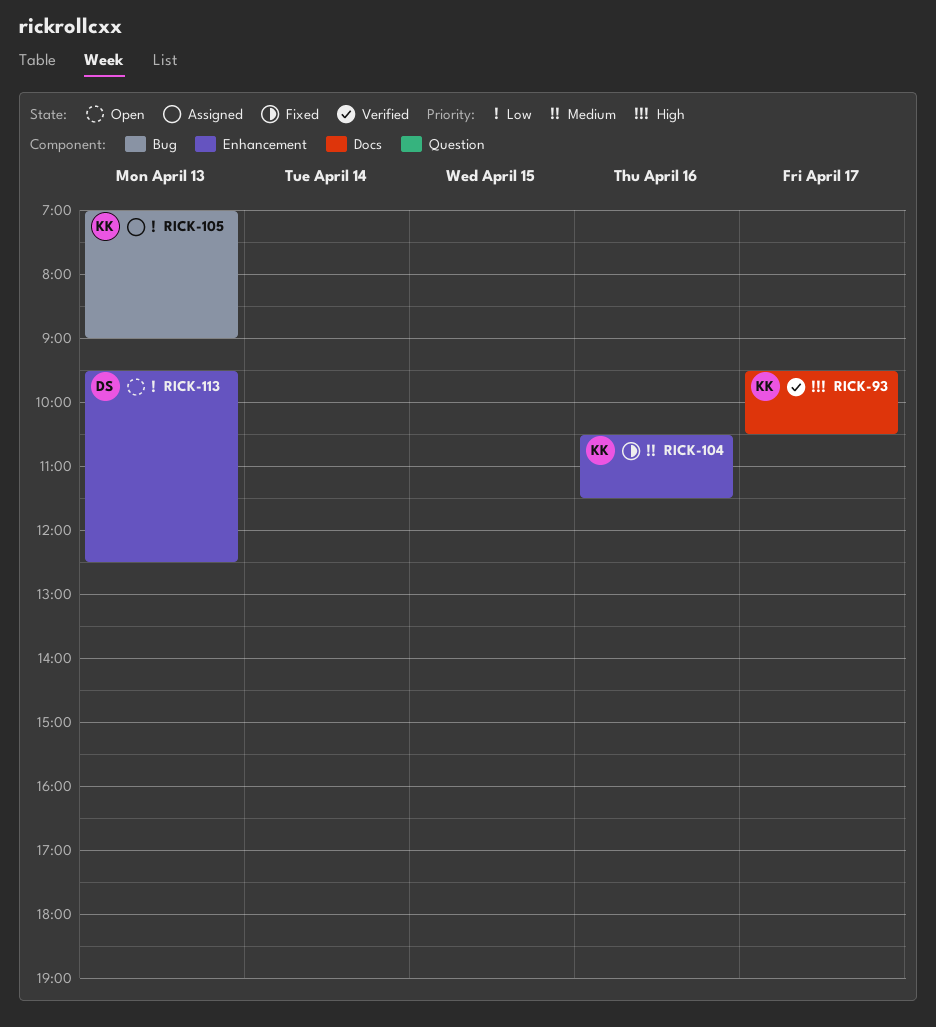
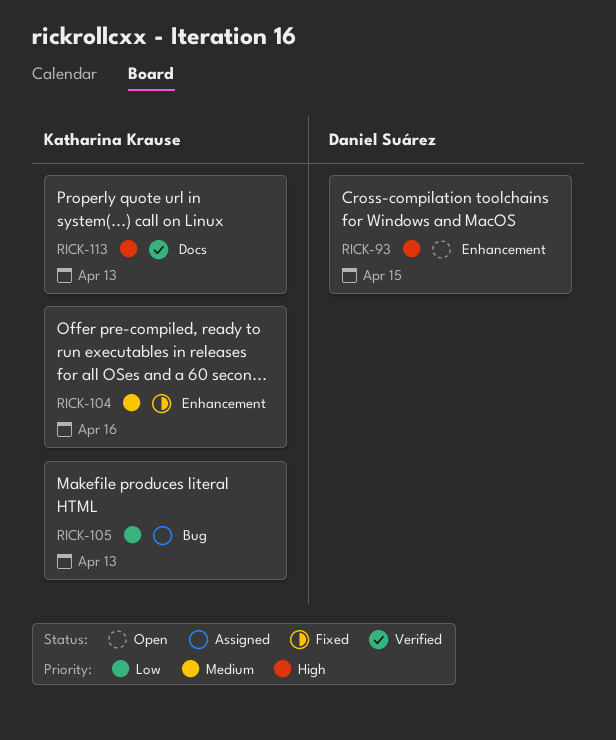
RICK-93, status: Verified -> Open
RICK-93, owner: Katharina Krause -> Daniel Suárez
RICK-93, label: Docs -> Enhancement
RICK-93, day: Apr 17 -> Apr 15
RICK-113, status: Open -> Verified
RICK-113, owner: Daniel Suárez -> Katharina Krause
RICK-113, priority: Low -> High
RICK-113, label: Enhancement -> Docs

